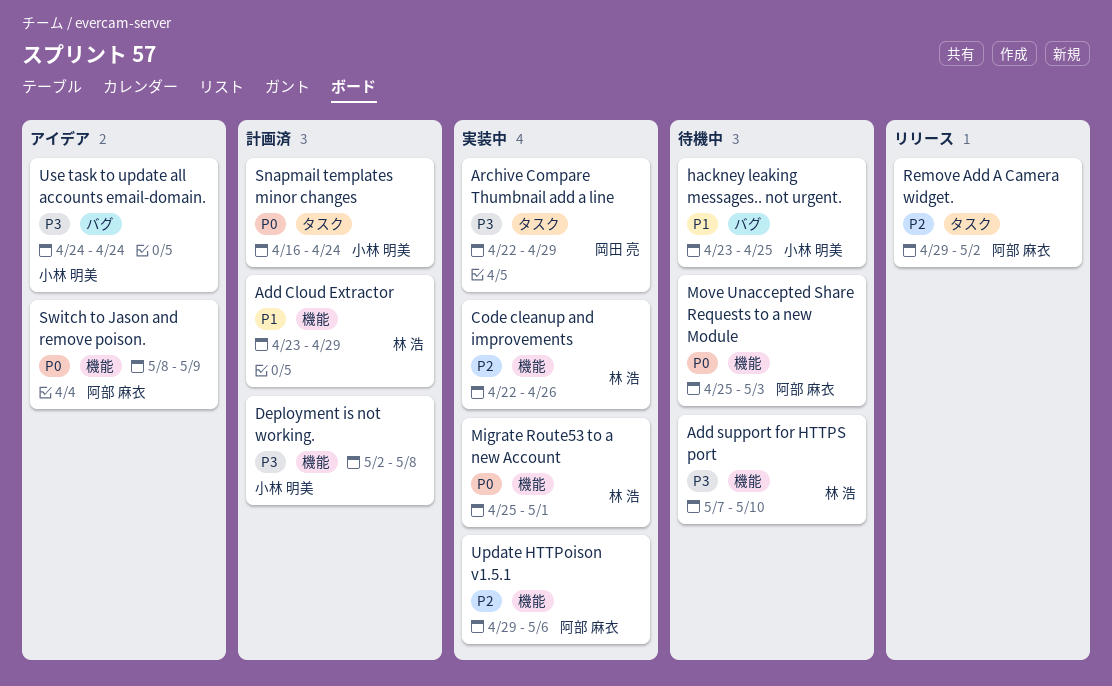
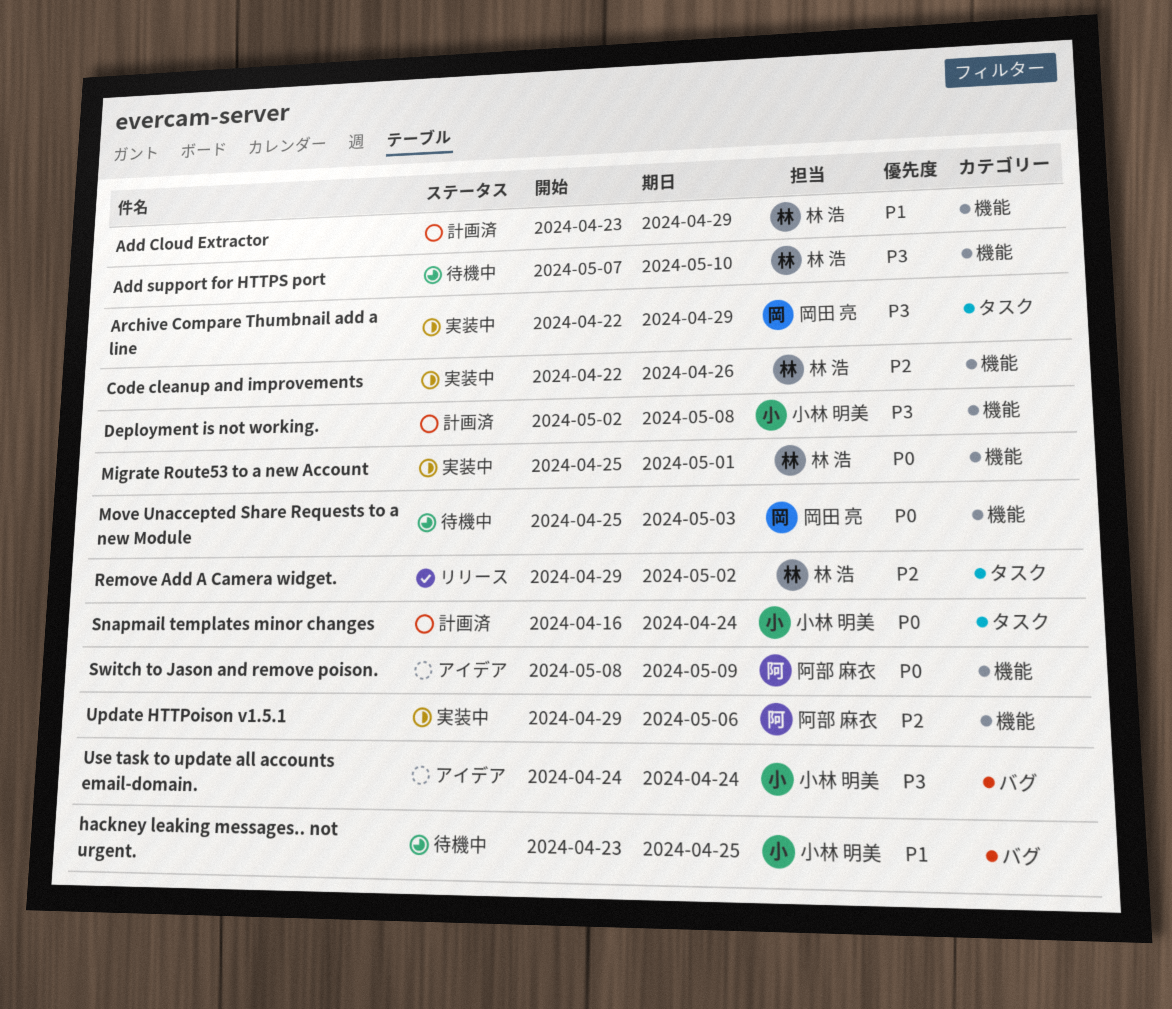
Move Unaccepted Share Requests to a new Module, owner: 阿部 麻衣 -> 岡田 亮
Remove Add A Camera widget., owner: 阿部 麻衣 -> 林 浩

